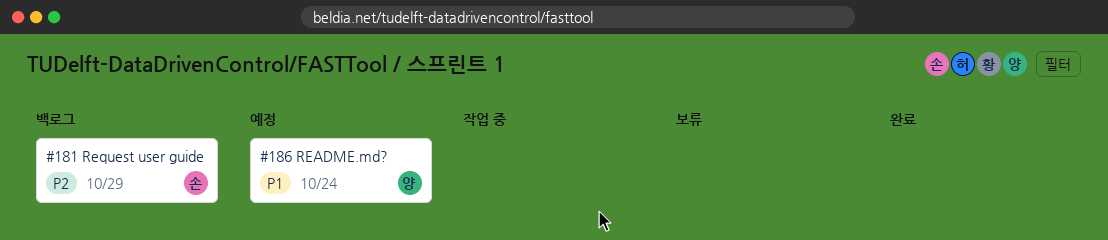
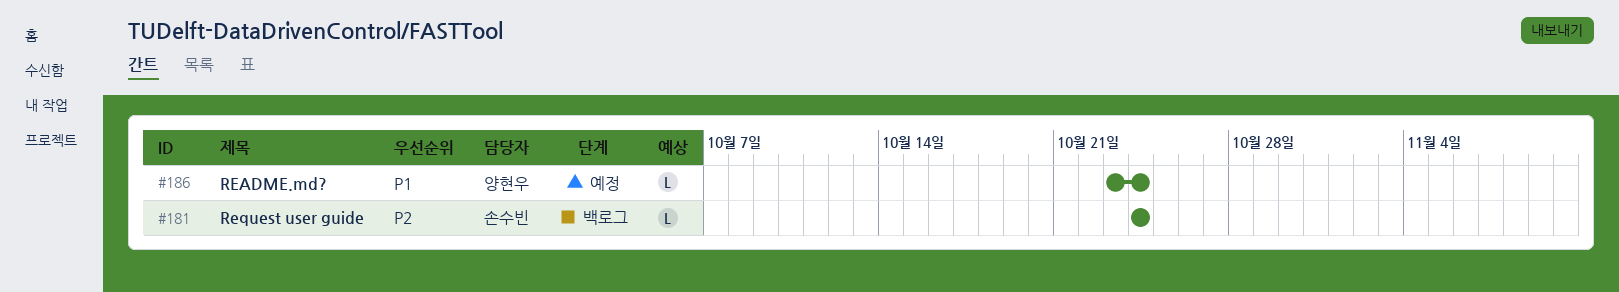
#181, due: Oct 29 -> Oct 24

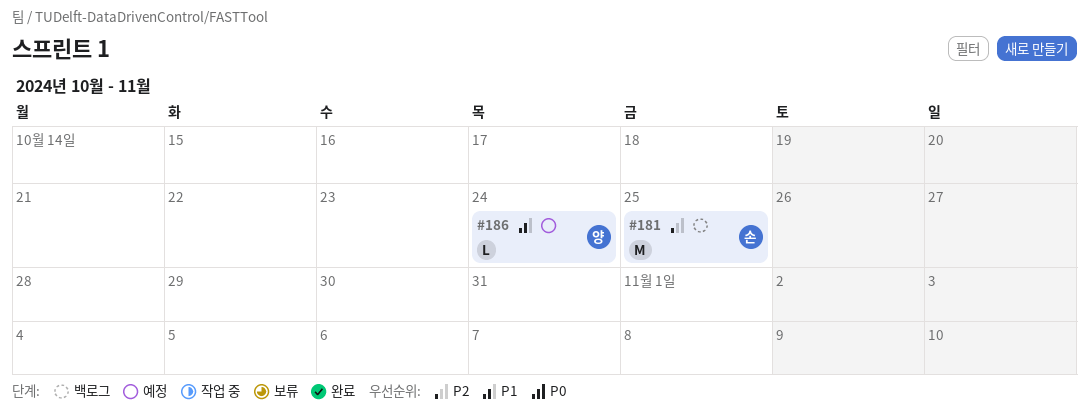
#181, estimate: L -> M
#181, due: Oct 24 -> Oct 25

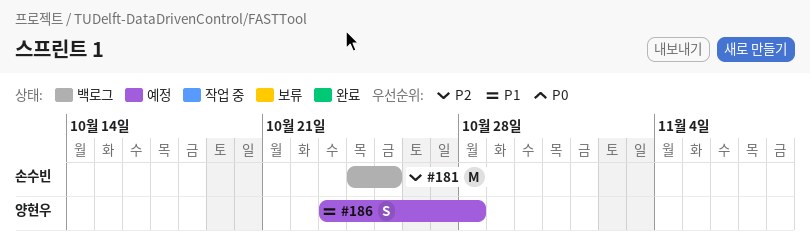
#186, estimate: L -> S
#186, due: Oct 24 -> Oct 28

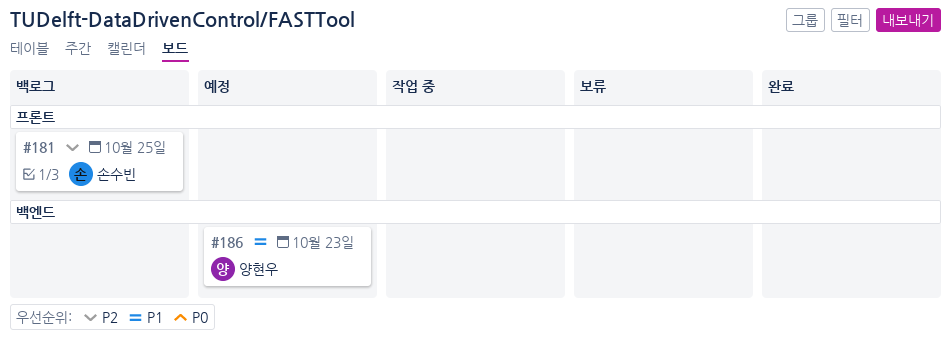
#186, due: Oct 28 -> Oct 23

